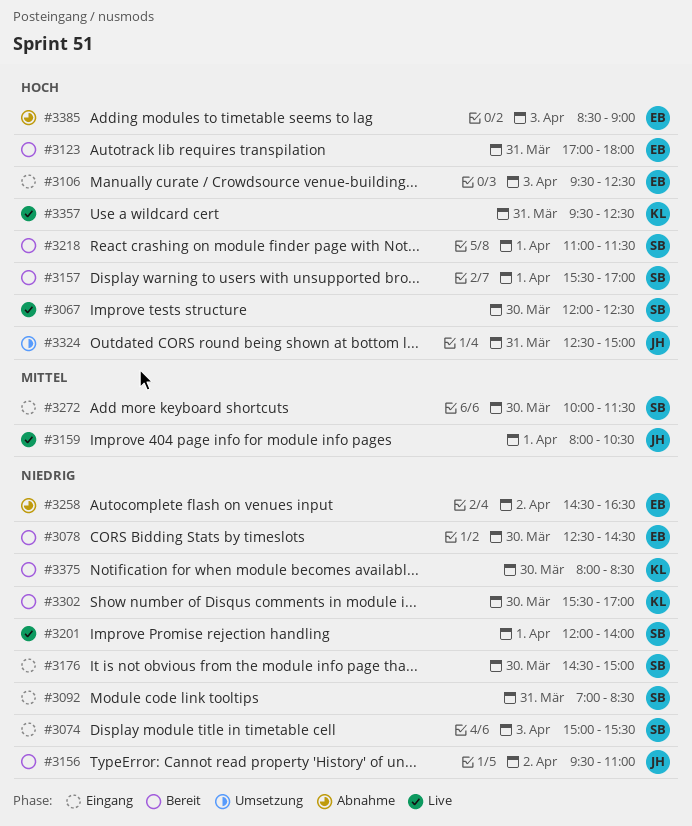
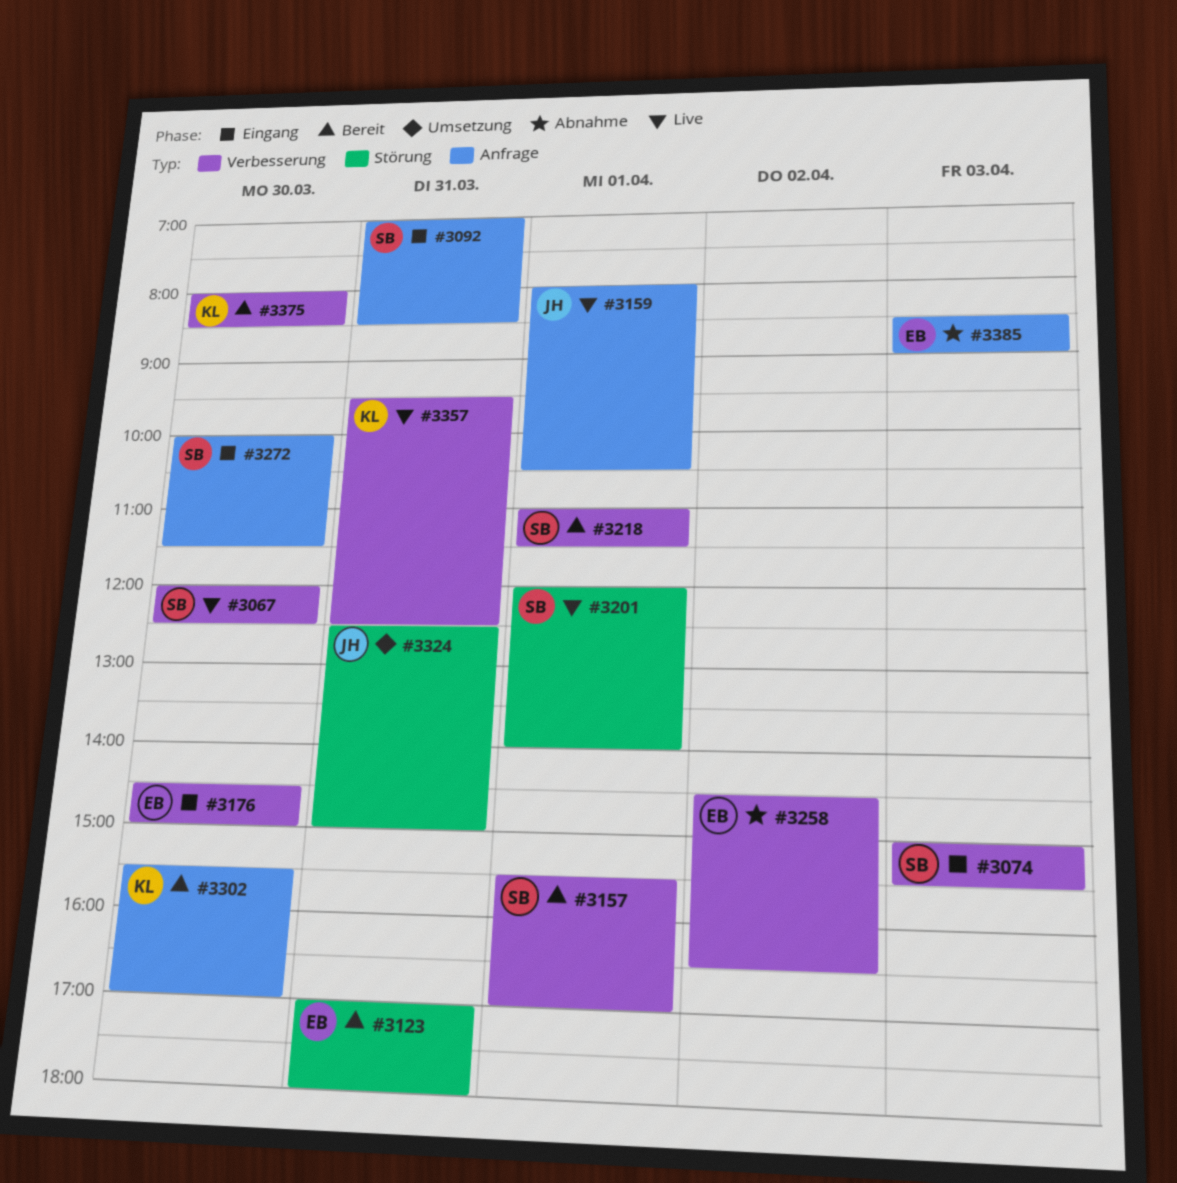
#3078: present -> none
#3106: present -> none
#3156: present -> none
#3176, owner: SB -> EB

